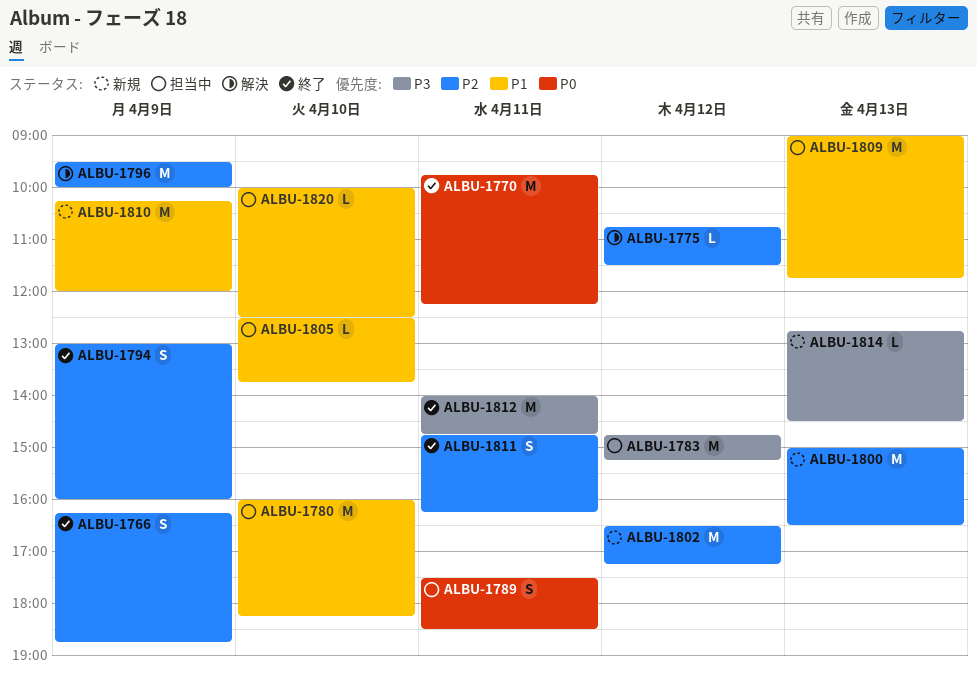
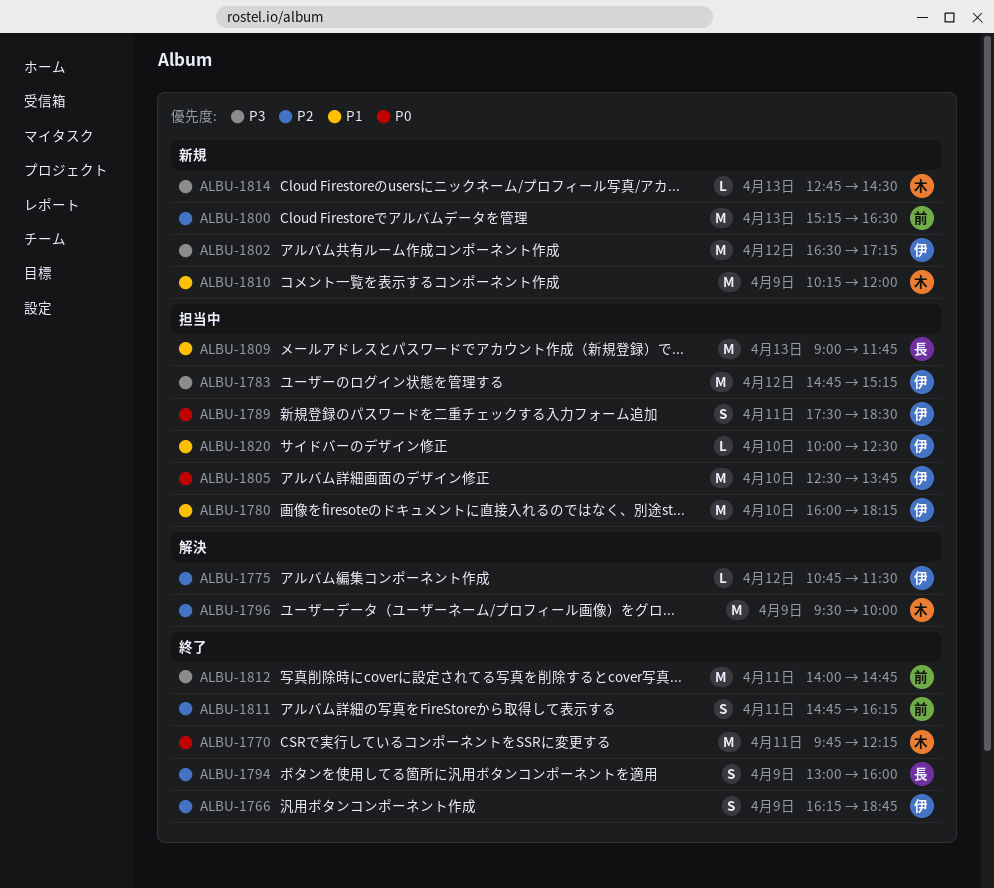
ALBU-1800, begins: 15:00 -> 15:15
ALBU-1802, priority: P2 -> P3
ALBU-1805, priority: P1 -> P0
ALBU-1805, estimate: L -> M

